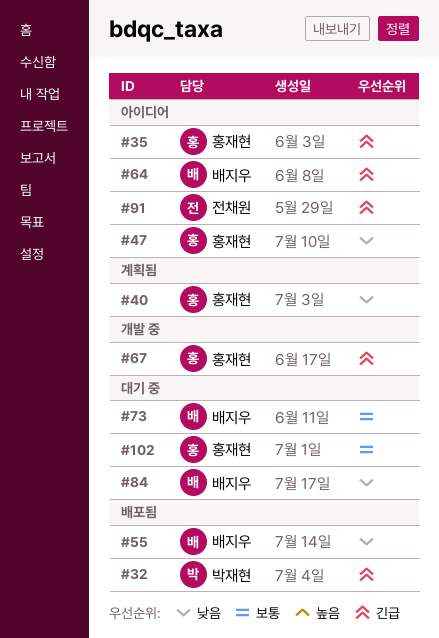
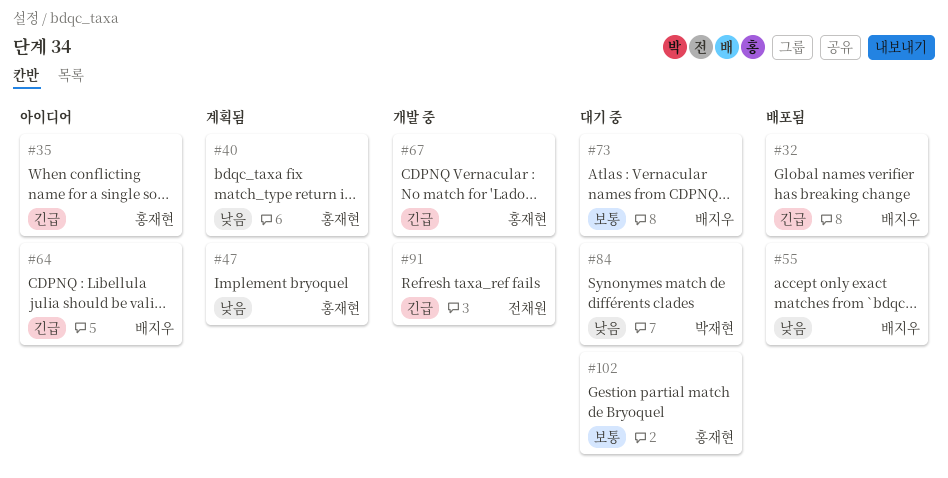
#32, owner: 박재현 -> 배지우
#47, status: 아이디어 -> 계획됨
#84, owner: 배지우 -> 박재현
#91, status: 아이디어 -> 개발 중

